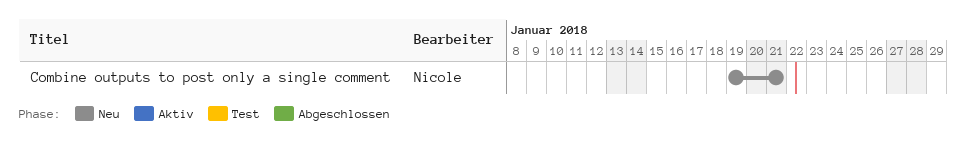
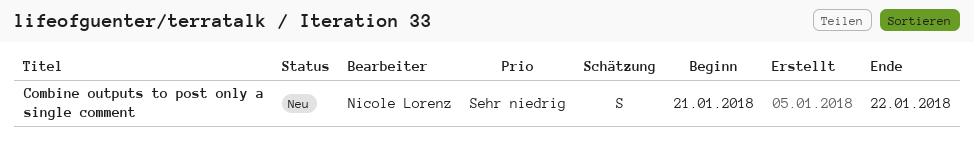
Combine outputs to post only a single comment, start: Jan 19 -> Jan 21
Combine outputs to post only a single comment, due: Jan 21 -> Jan 22

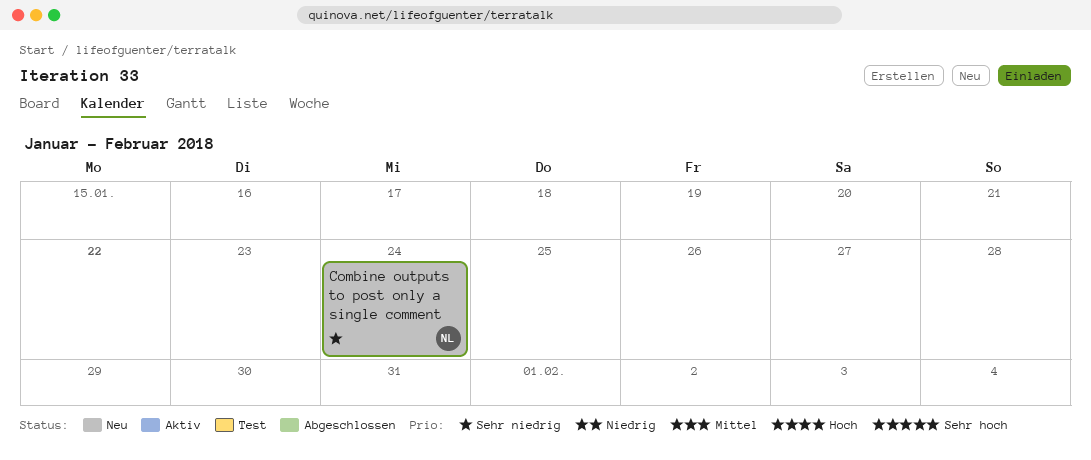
Combine outputs to post only a single comment, due: Jan 22 -> Jan 24

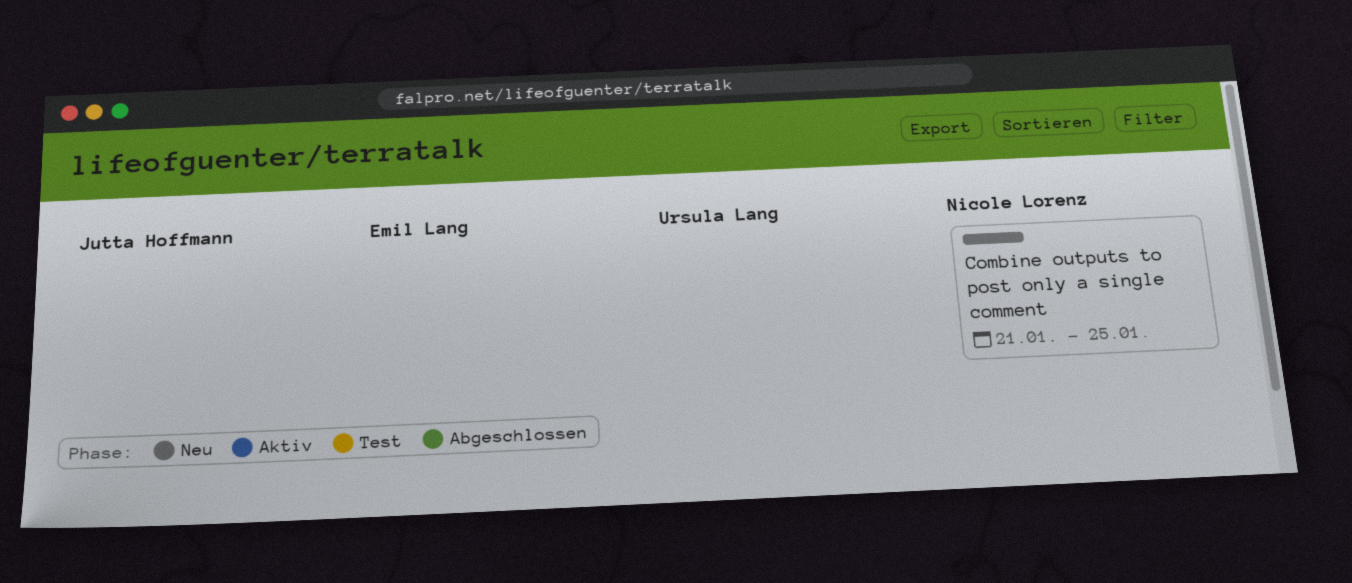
Combine outputs to post only a single comment, due: Jan 24 -> Jan 25

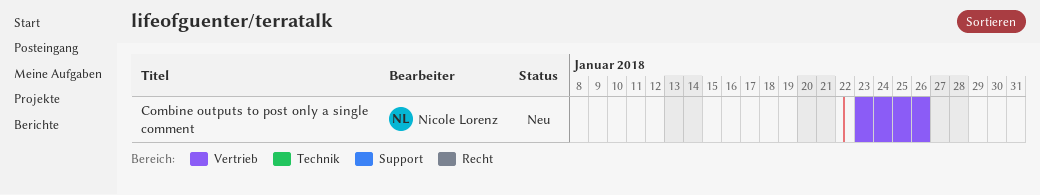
Combine outputs to post only a single comment, start: Jan 21 -> Jan 23
Combine outputs to post only a single comment, due: Jan 25 -> Jan 26

